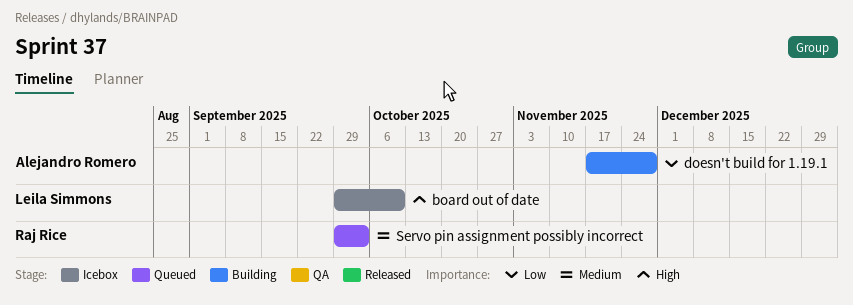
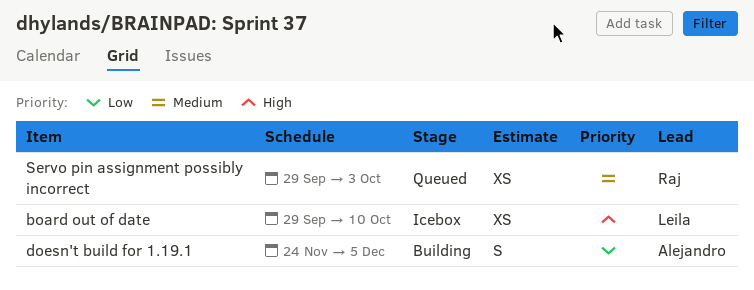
doesn't build for 1.19.1, start: Nov 17 -> Nov 24
doesn't build for 1.19.1, due: Nov 28 -> Dec 5

